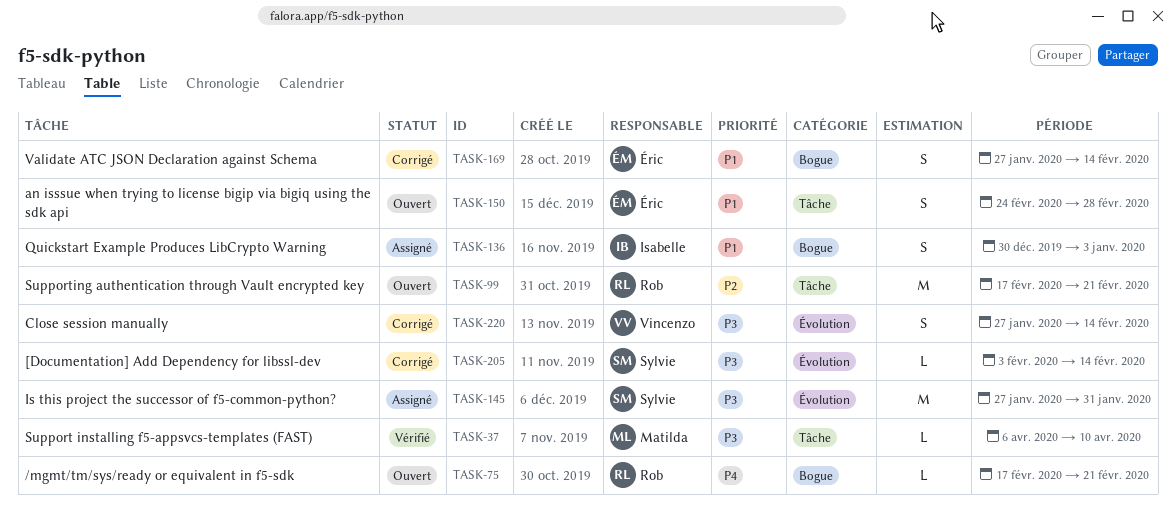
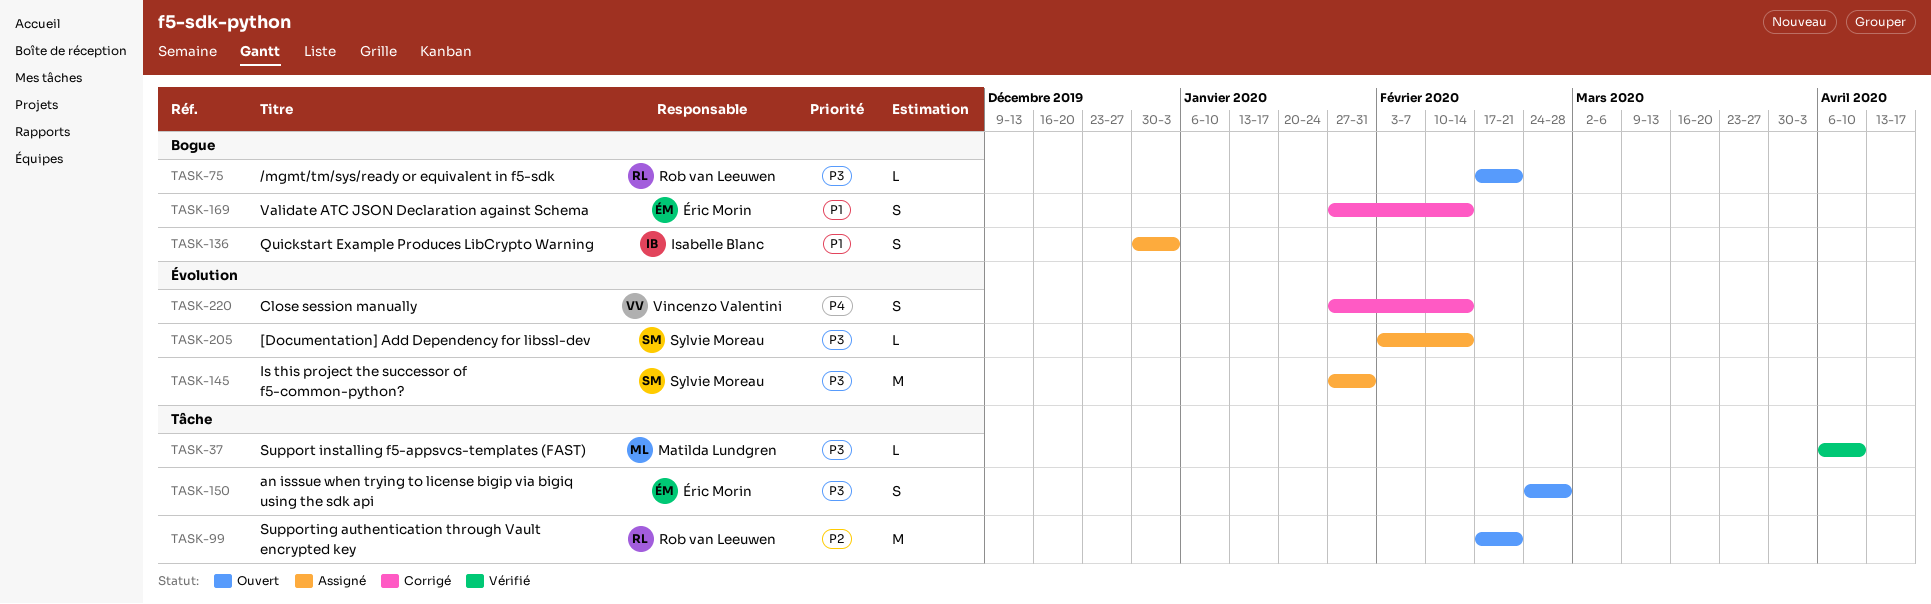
TASK-75, priority: P4 -> P3
TASK-150, priority: P1 -> P3
TASK-205, status: Corrigé -> Assigné
TASK-220, priority: P3 -> P4

